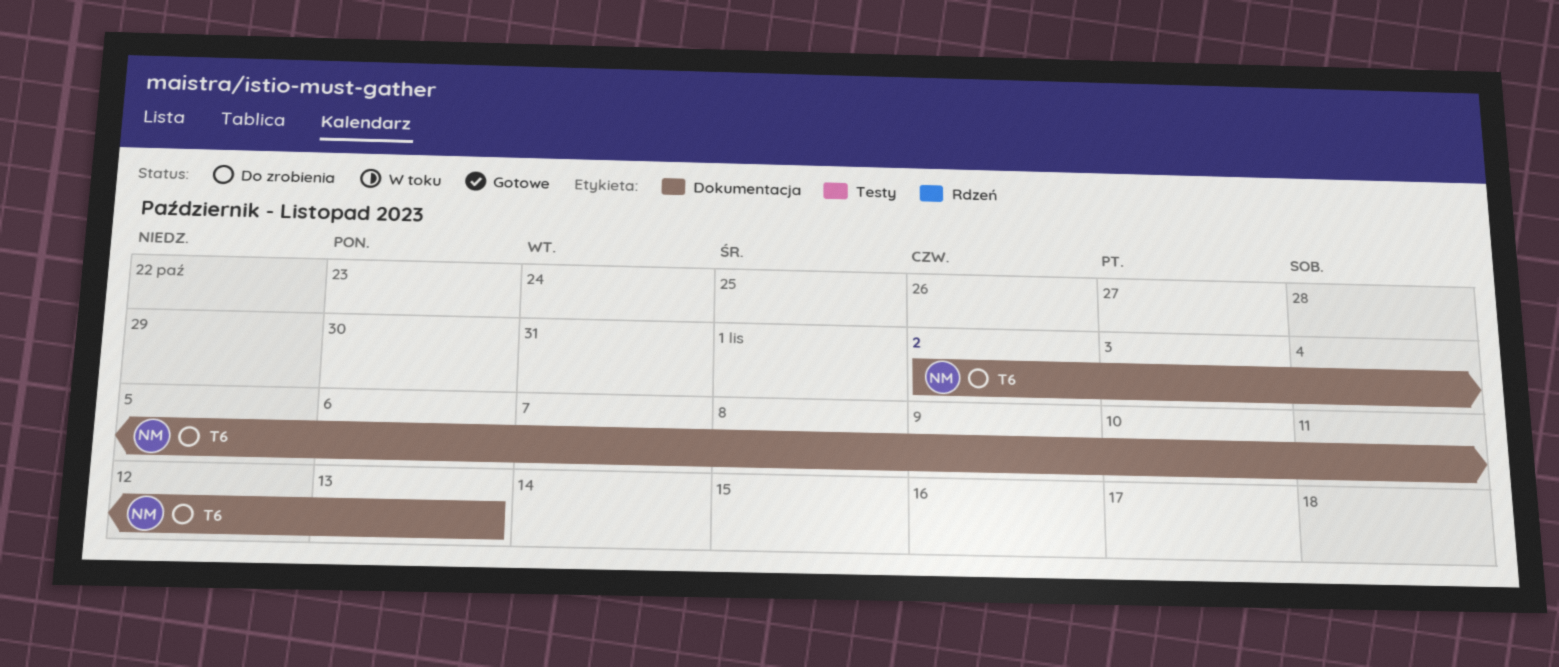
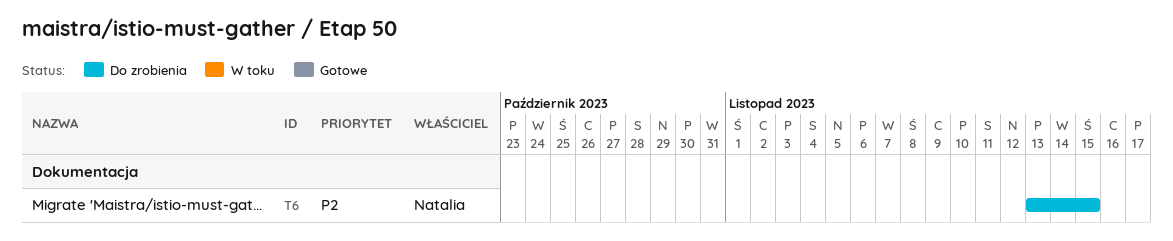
T6, start: Nov 2 -> Nov 13
T6, due: Nov 13 -> Nov 15

